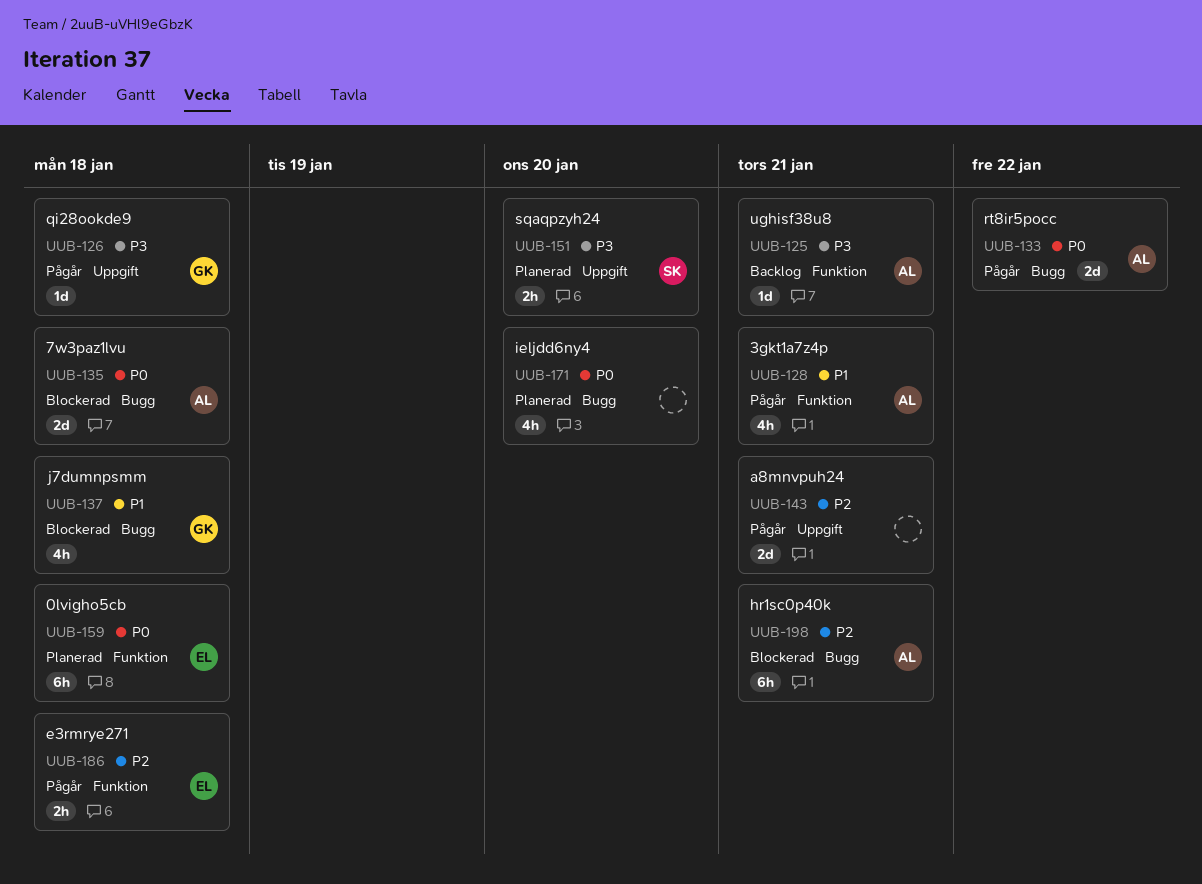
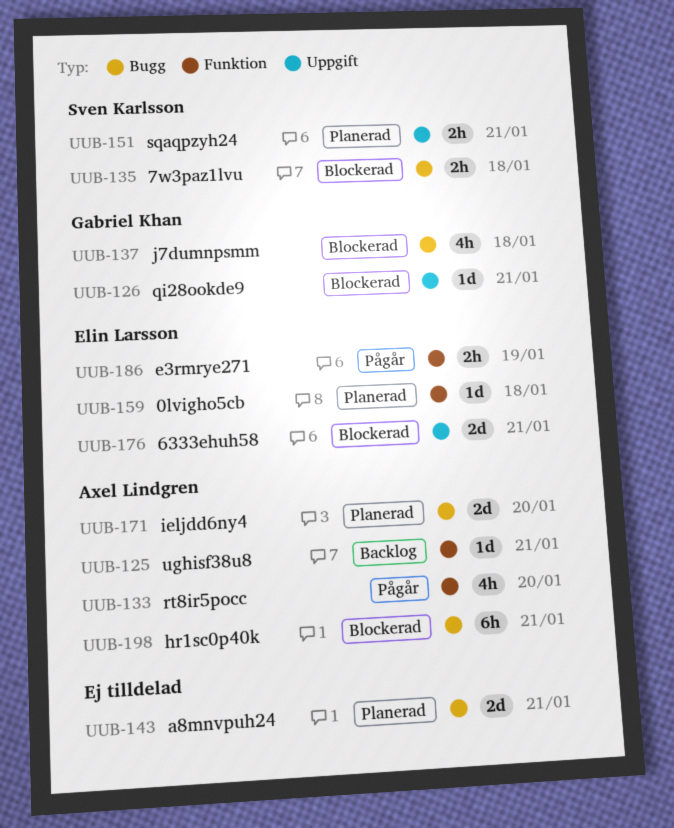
UUB-126, status: Pågår -> Blockerad
UUB-126, due: Jan 18 -> Jan 21
UUB-128: present -> none
UUB-133, label: Bugg -> Funktion
UUB-133, estimate: 2d -> 4h
UUB-133, due: Jan 22 -> Jan 20
UUB-135, owner: Axel Lindgren -> Sven Karlsson
UUB-135, estimate: 2d -> 2h
UUB-143, status: Pågår -> Planerad
UUB-143, label: Uppgift -> Bugg
UUB-151, due: Jan 20 -> Jan 21
UUB-159, estimate: 6h -> 1d
UUB-171, owner: none -> Axel Lindgren
UUB-171, estimate: 4h -> 2d
UUB-176: none -> present
UUB-186, due: Jan 18 -> Jan 19

